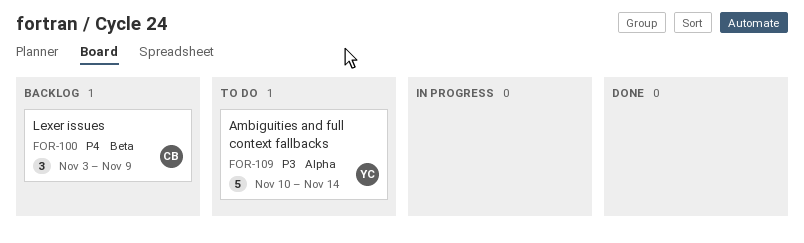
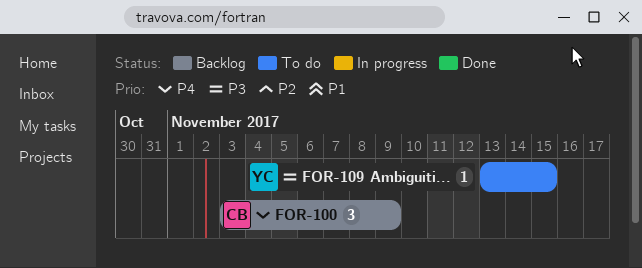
FOR-109, estimate: 5 -> 1
FOR-109, start: Nov 10 -> Nov 13
FOR-109, due: Nov 14 -> Nov 15

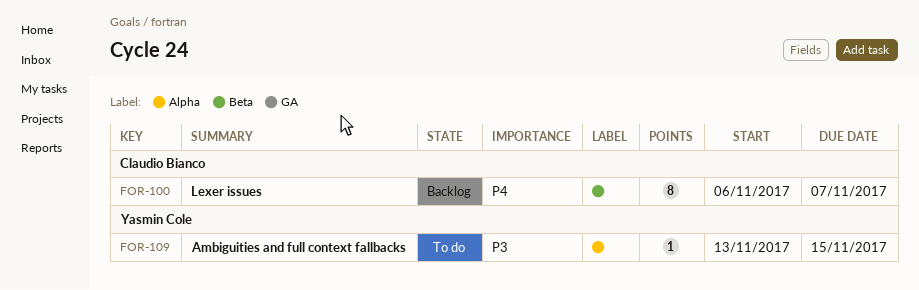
FOR-100, estimate: 3 -> 8
FOR-100, start: Nov 3 -> Nov 6
FOR-100, due: Nov 9 -> Nov 7

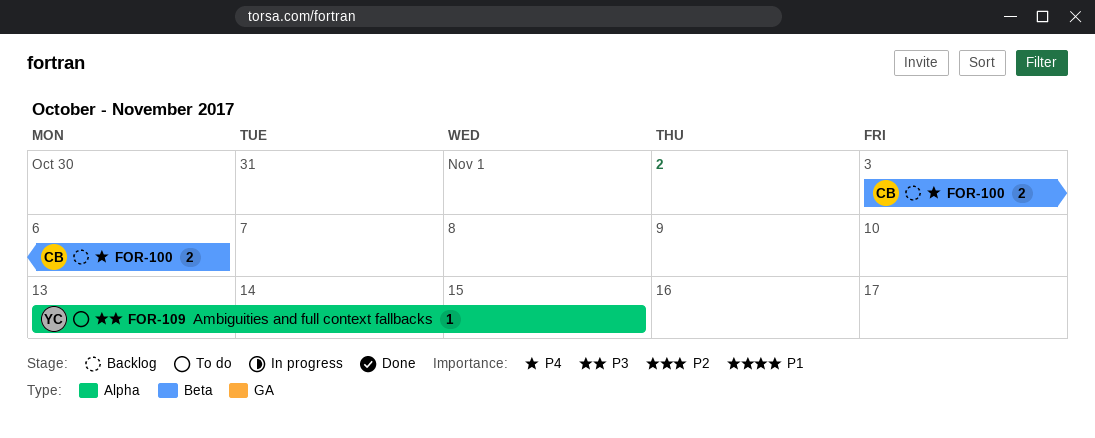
FOR-100, estimate: 8 -> 2
FOR-100, start: Nov 6 -> Nov 3
FOR-100, due: Nov 7 -> Nov 6

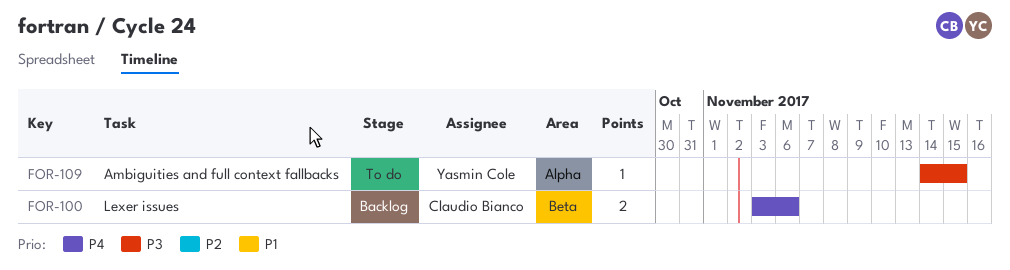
FOR-109, start: Nov 13 -> Nov 14

